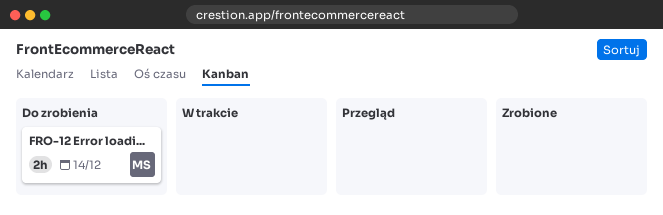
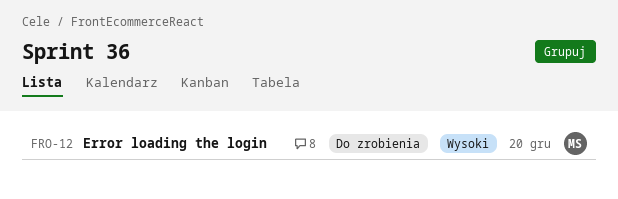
FRO-12, due: Dec 14 -> Dec 20

